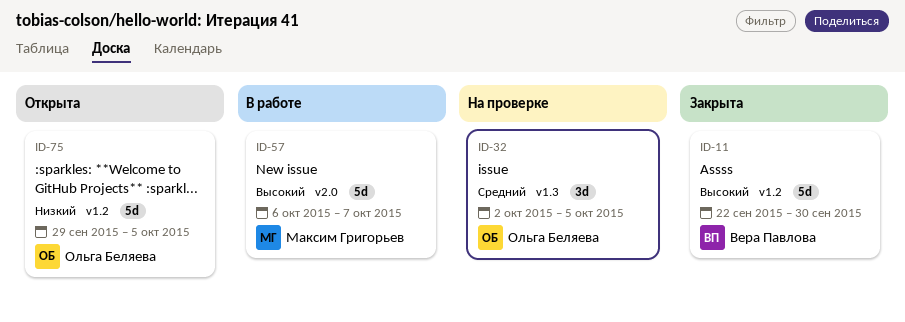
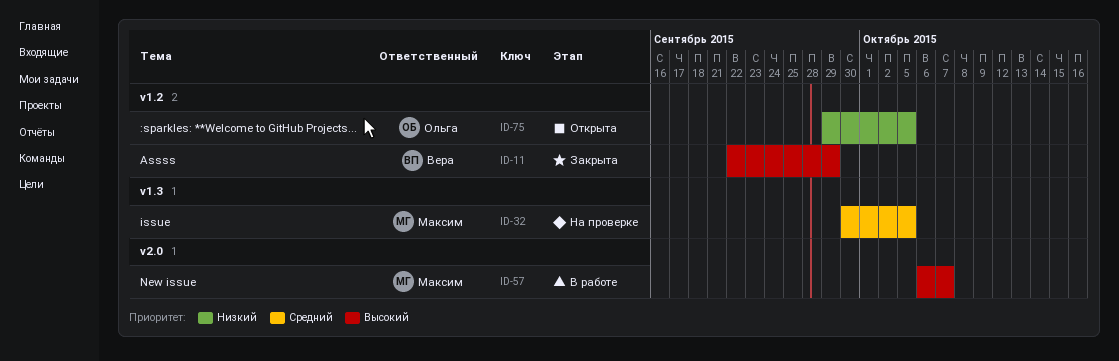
ID-11, due: Sep 30 -> Sep 29
ID-32, owner: Ольга Беляева -> Максим Григорьев
ID-32, start: Oct 2 -> Sep 30

